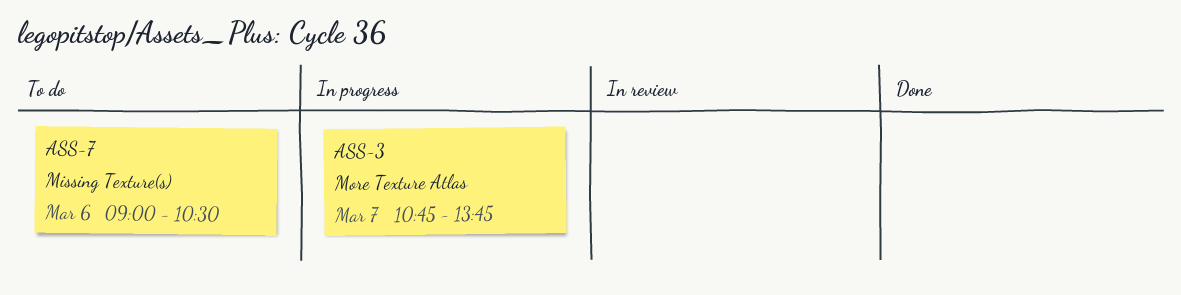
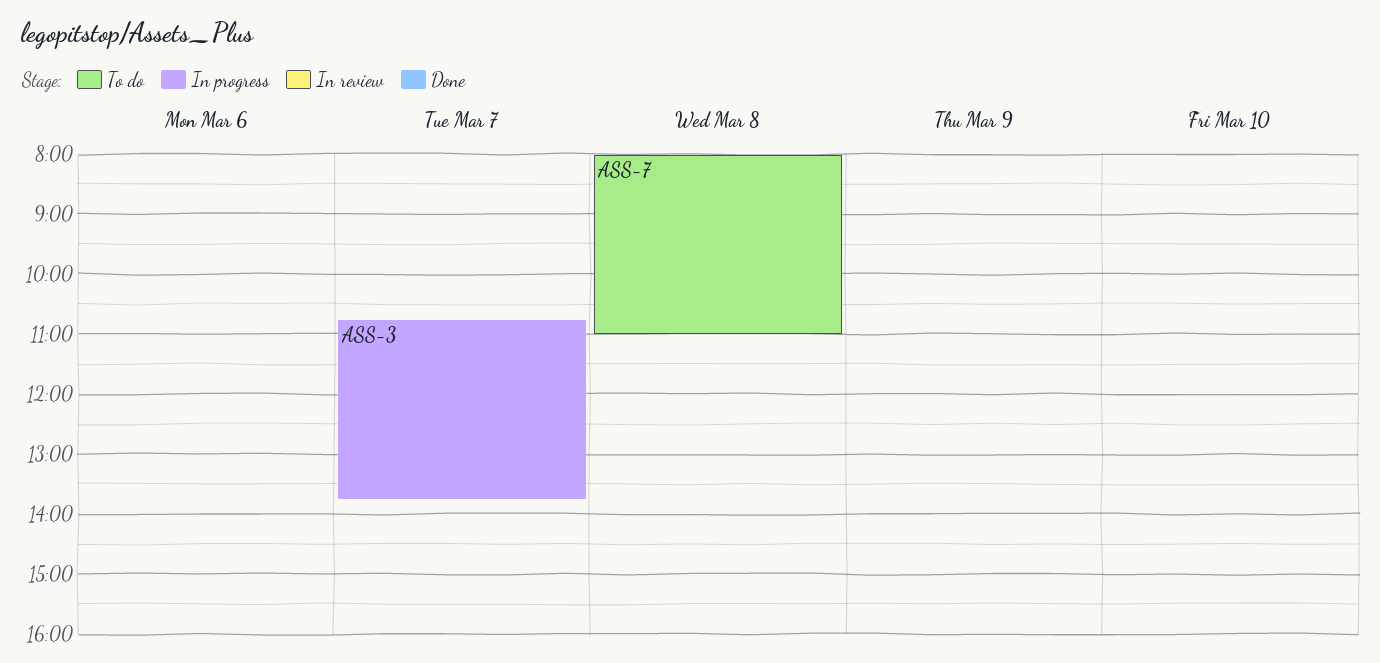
ASS-7, day: Mar 6 -> Mar 8
ASS-7, begins: 09:00 -> 08:00
ASS-7, ends: 10:30 -> 11:00

